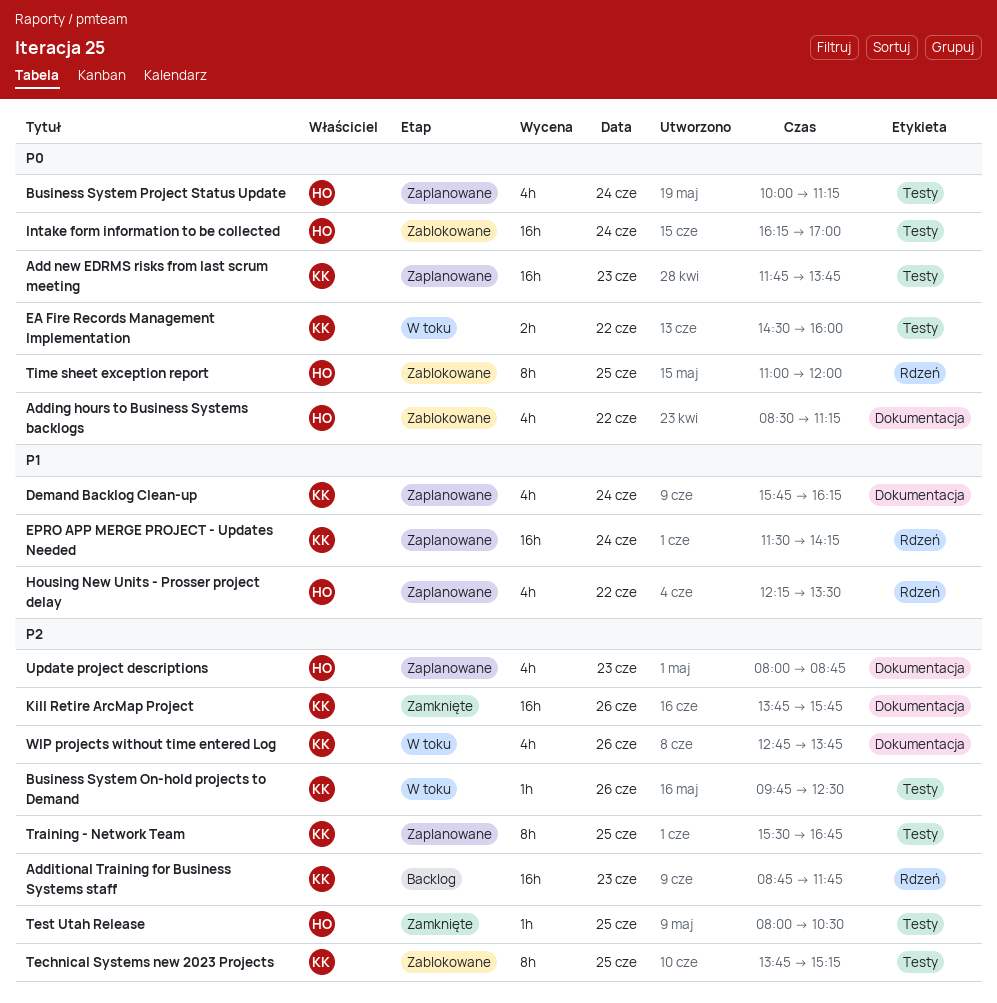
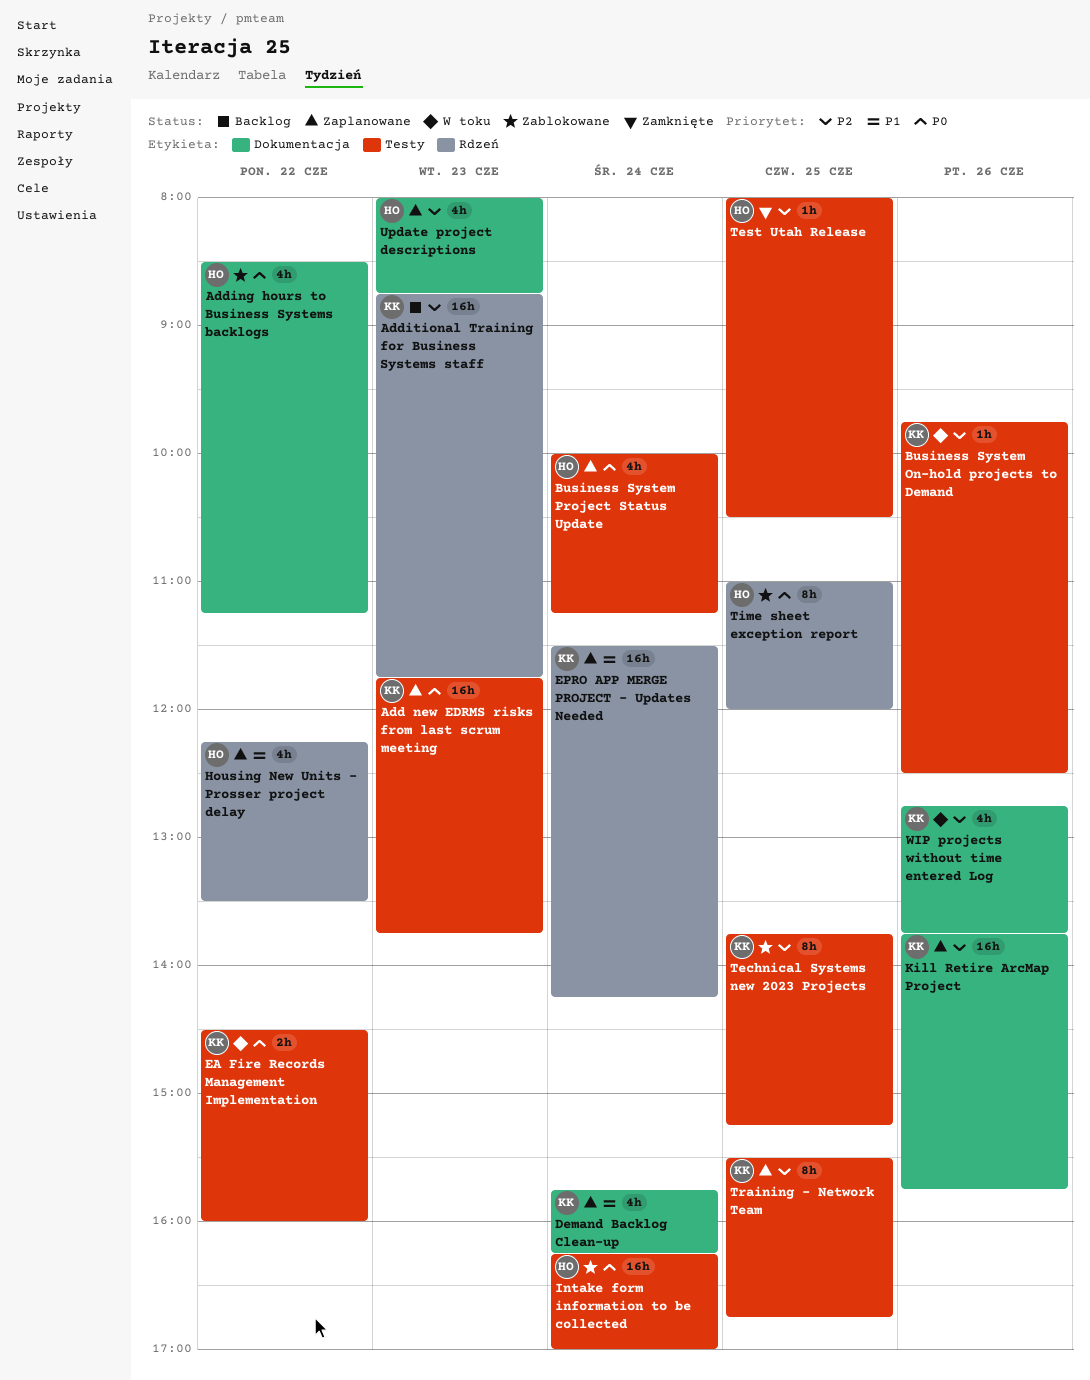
Kill Retire ArcMap Project, status: Zamknięte -> Zaplanowane

